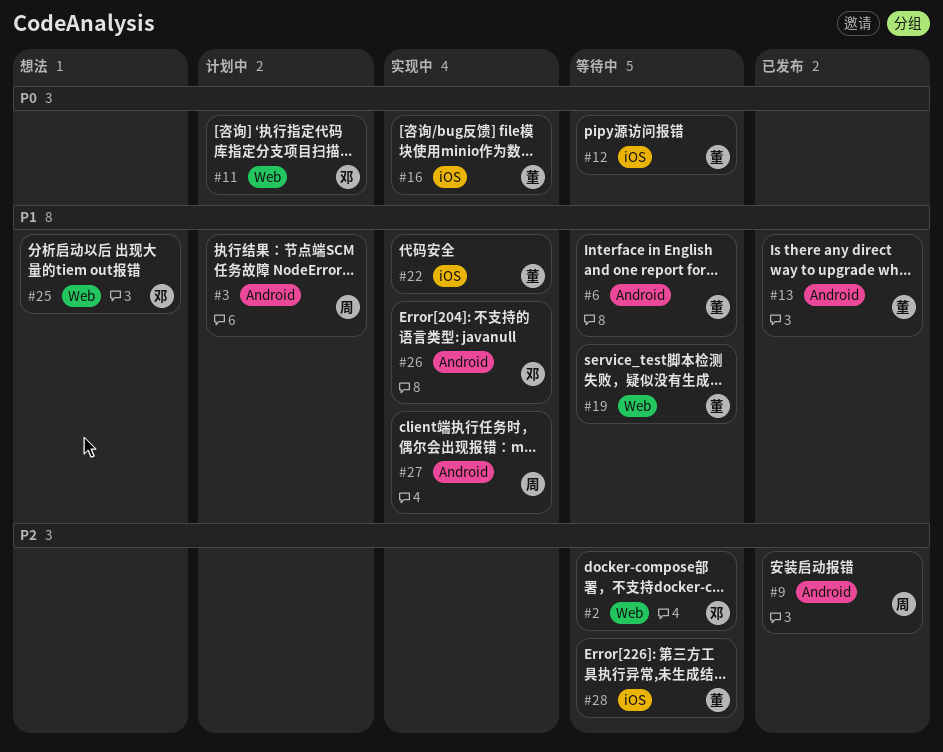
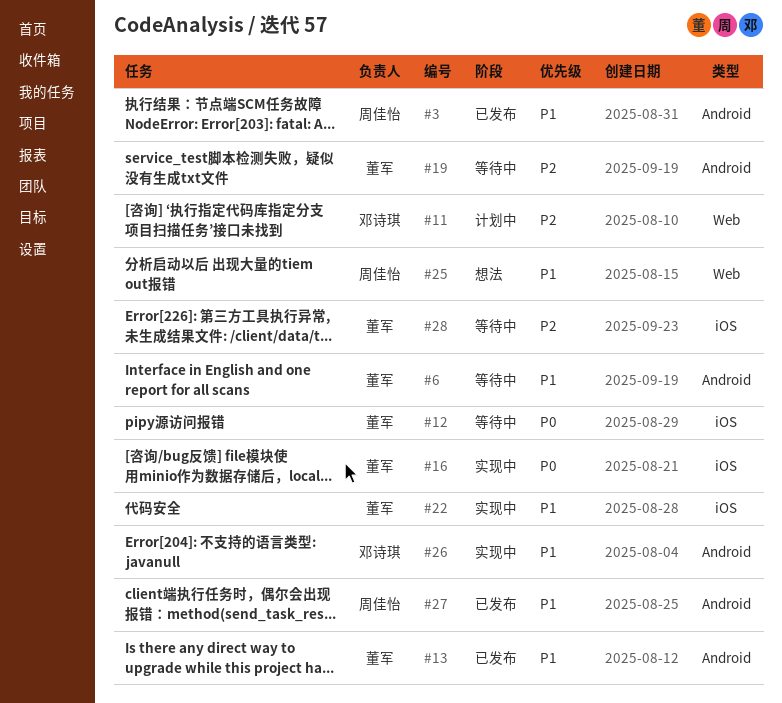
#2: present -> none
#3, status: 计划中 -> 已发布
#9: present -> none
#11, priority: P0 -> P2
#19, priority: P1 -> P2
#19, label: Web -> Android
#25, owner: 邓诗琪 -> 周佳怡
#27, status: 实现中 -> 已发布

